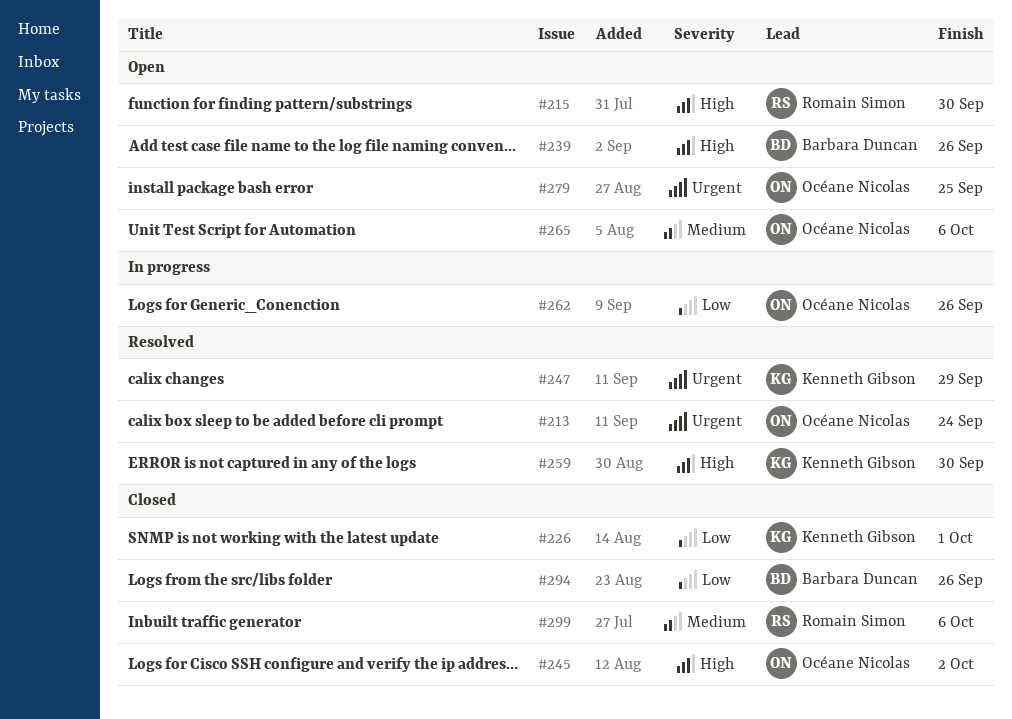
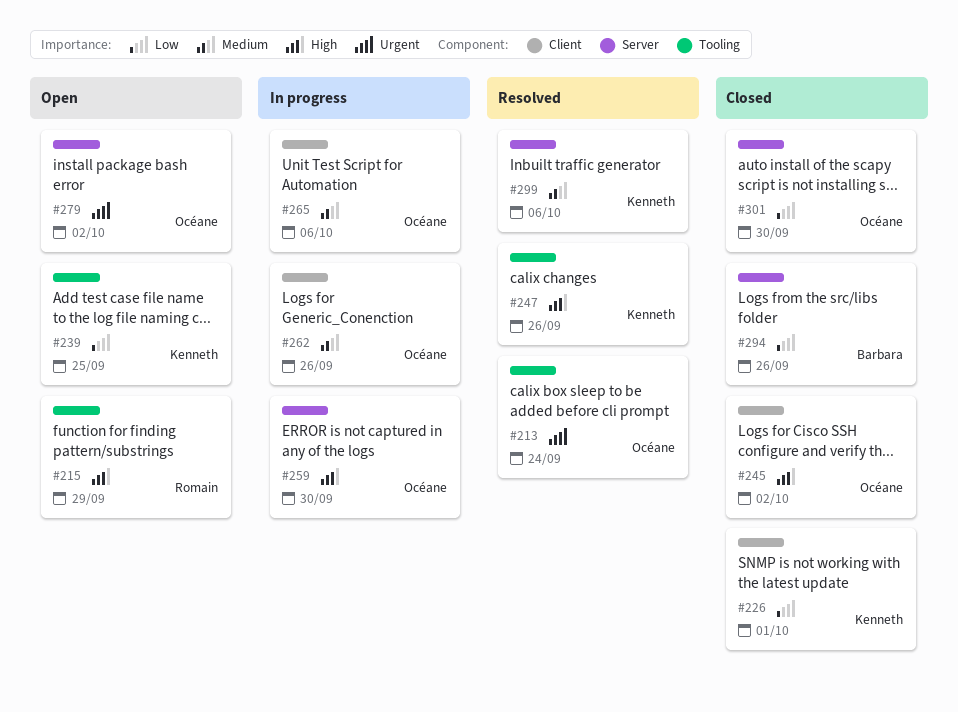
#215, due: Sep 30 -> Sep 29
#239, owner: Barbara Duncan -> Kenneth Gibson
#239, priority: High -> Low
#239, due: Sep 26 -> Sep 25
#247, priority: Urgent -> High
#247, due: Sep 29 -> Sep 26
#259, status: Resolved -> In progress
#259, owner: Kenneth Gibson -> Océane Nicolas
#262, priority: Low -> Medium
#265, status: Open -> In progress
#279, due: Sep 25 -> Oct 2
#299, status: Closed -> Resolved
#299, owner: Romain Simon -> Kenneth Gibson
#301: none -> present

